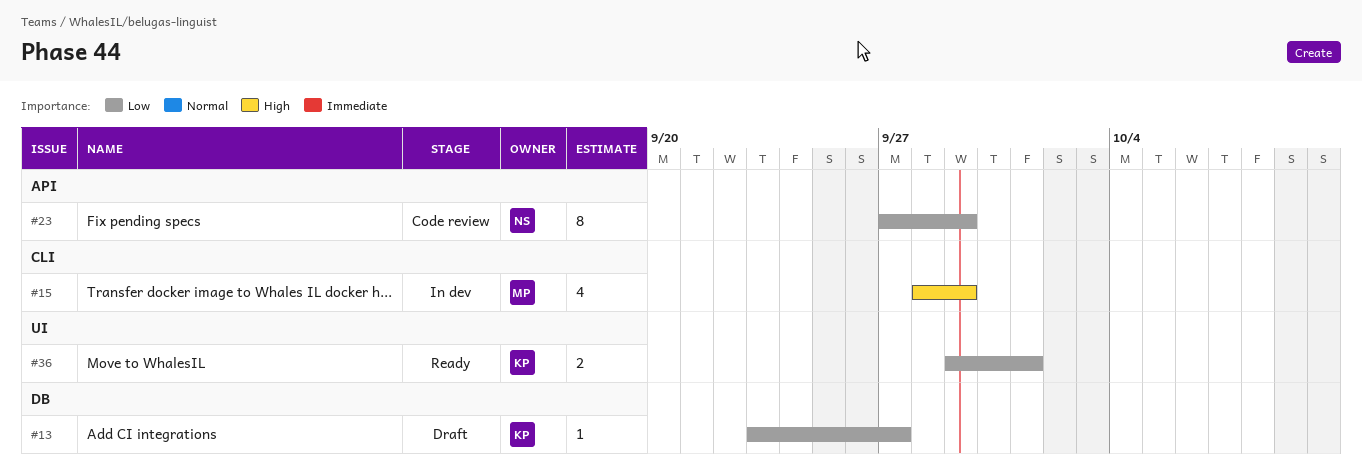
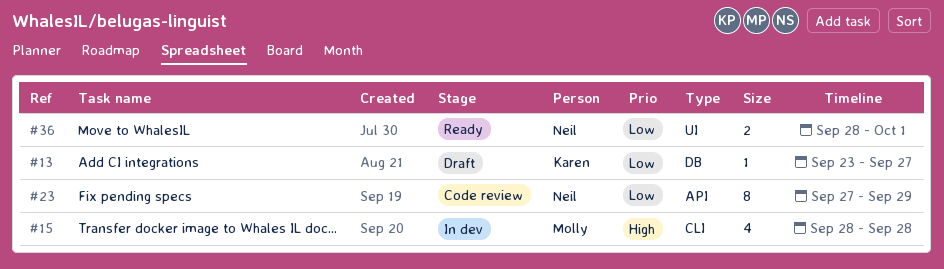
#15, due: Sep 29 -> Sep 28
#36, owner: Karen -> Neil
#36, start: Sep 29 -> Sep 28

